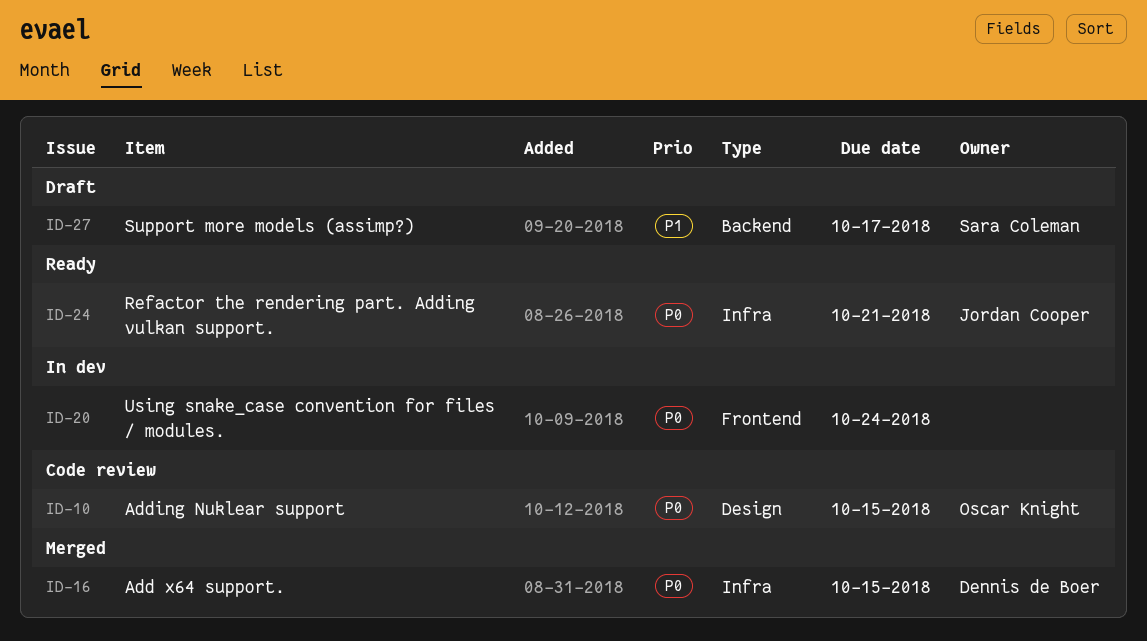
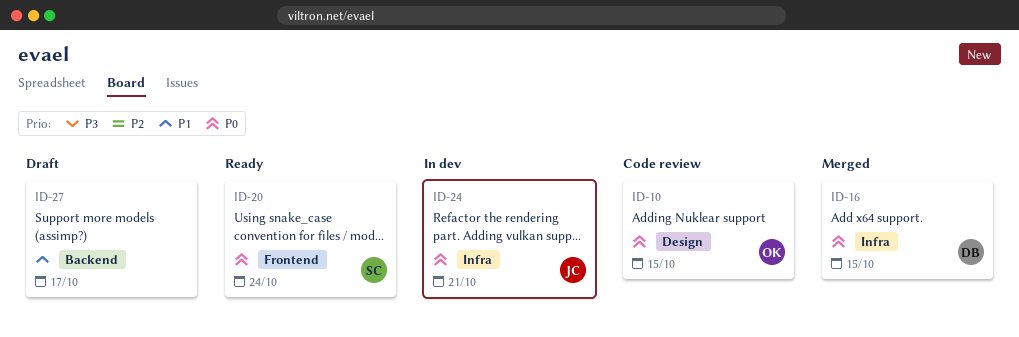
ID-20, status: In dev -> Ready
ID-20, owner: none -> Sara Coleman
ID-24, status: Ready -> In dev
ID-27, owner: Sara Coleman -> none

